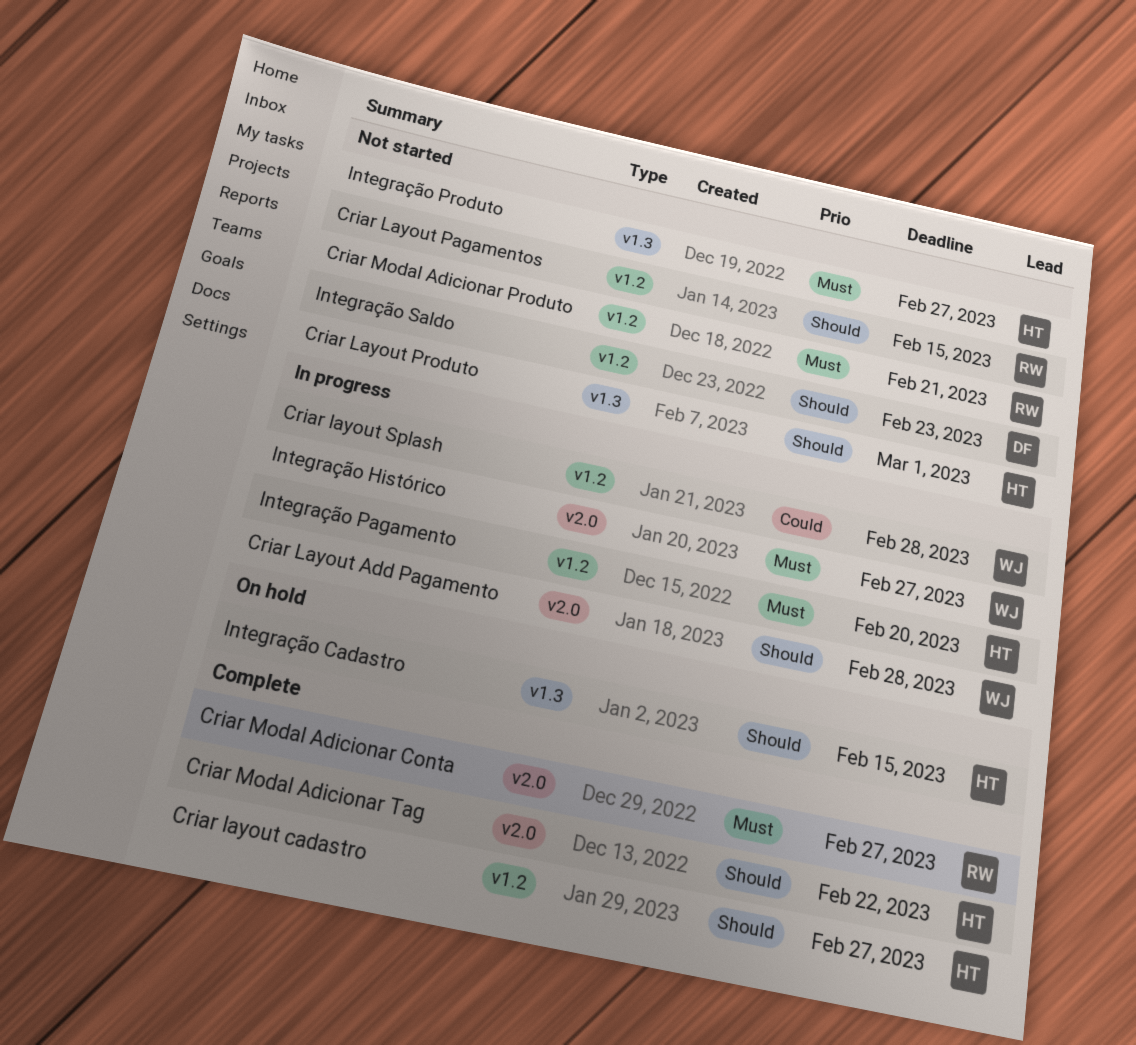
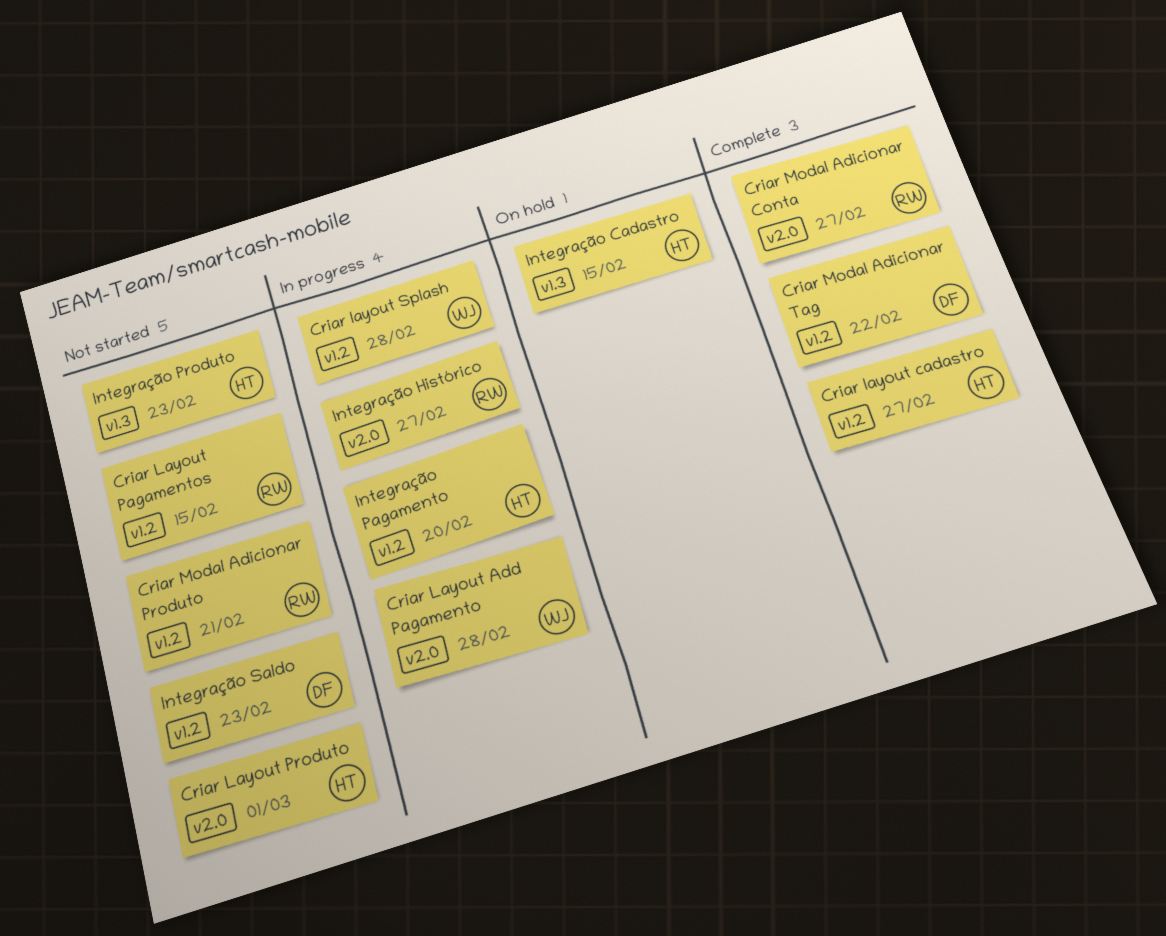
Criar Layout Produto, label: v1.3 -> v2.0
Criar Modal Adicionar Tag, owner: HT -> DF
Criar Modal Adicionar Tag, label: v2.0 -> v1.2
Integração Histórico, owner: WJ -> RW
Integração Produto, due: Feb 27 -> Feb 23

